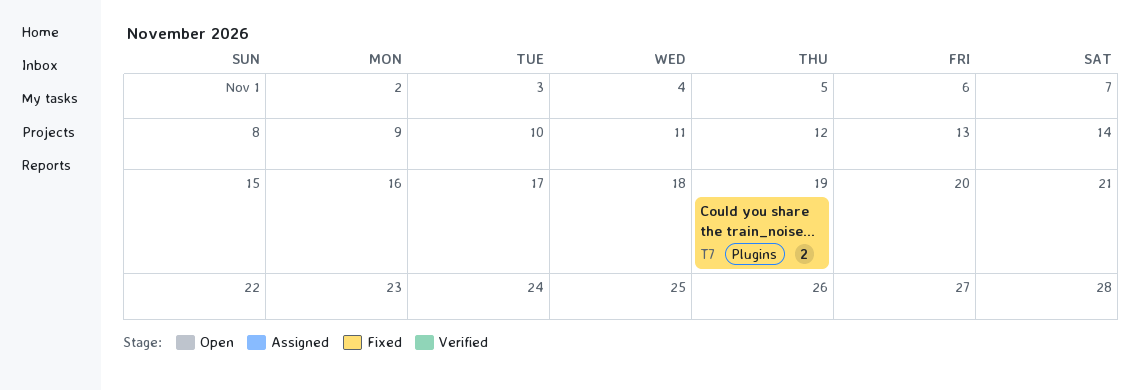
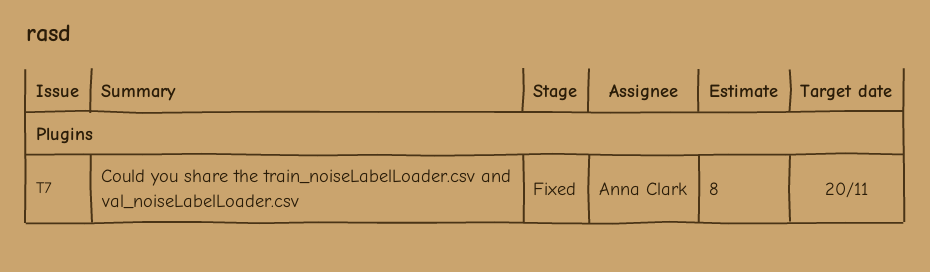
T7, estimate: 2 -> 8
T7, due: Nov 19 -> Nov 20

